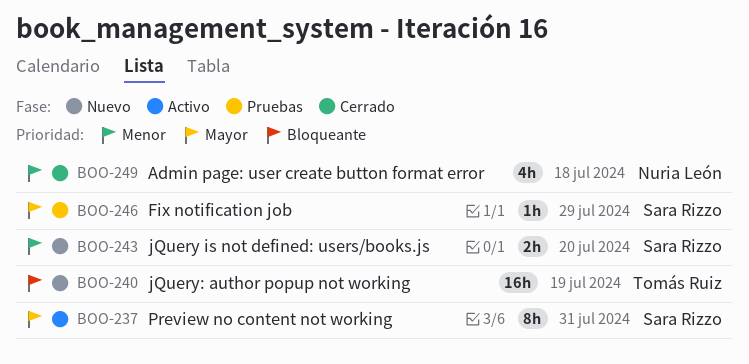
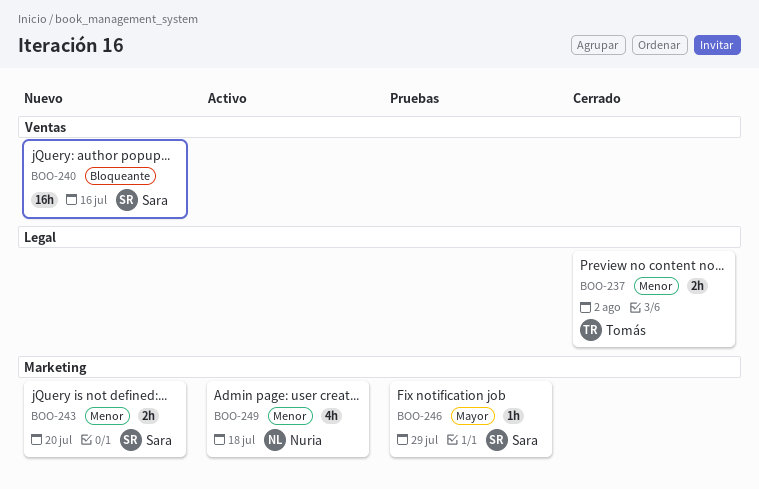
BOO-237, status: Activo -> Cerrado
BOO-237, owner: Sara Rizzo -> Tomás Ruiz
BOO-237, priority: Mayor -> Menor
BOO-237, estimate: 8h -> 2h
BOO-237, due: Jul 31 -> Aug 2
BOO-240, owner: Tomás Ruiz -> Sara Rizzo
BOO-240, due: Jul 19 -> Jul 16
BOO-249, status: Cerrado -> Activo

